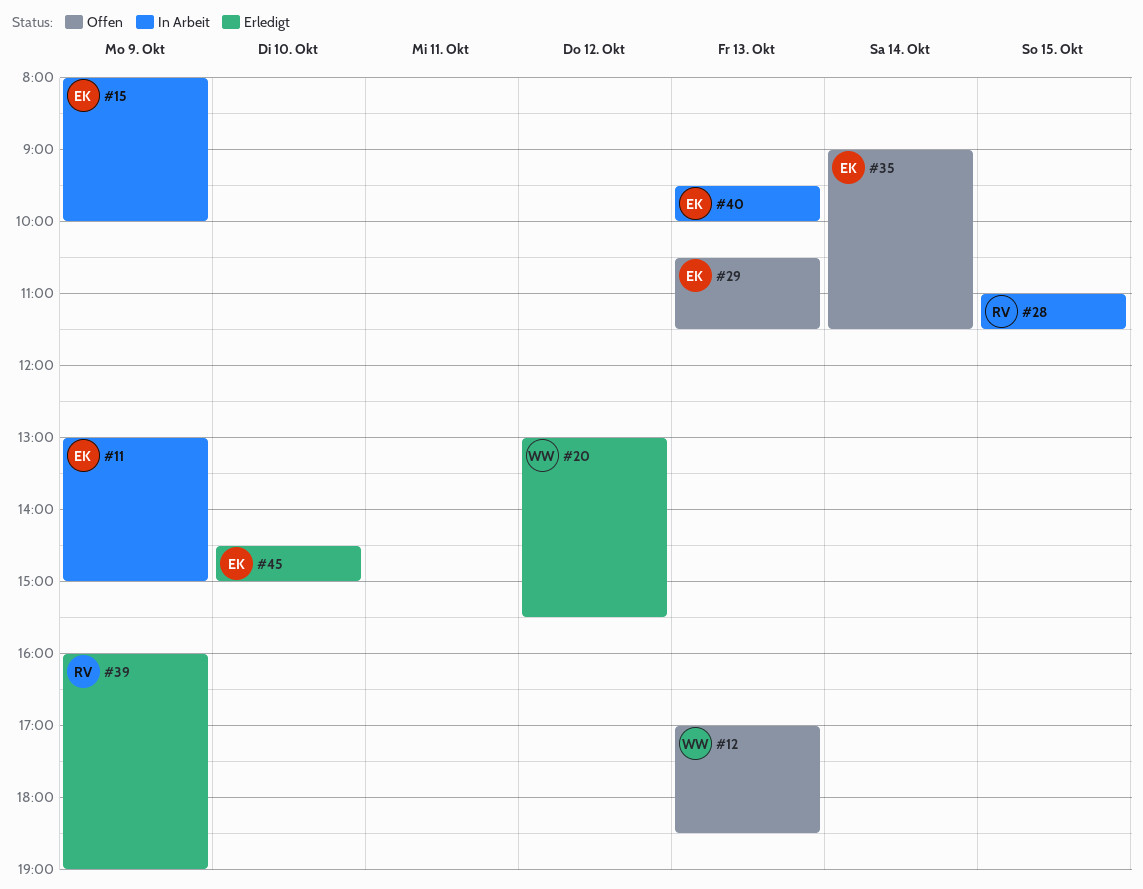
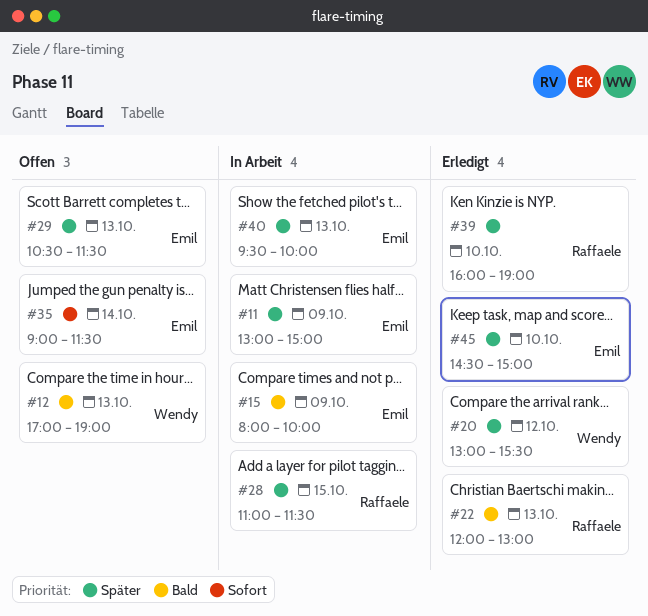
#12, ends: 18:30 -> 19:00
#22: none -> present
#39, day: Oct 9 -> Oct 10

